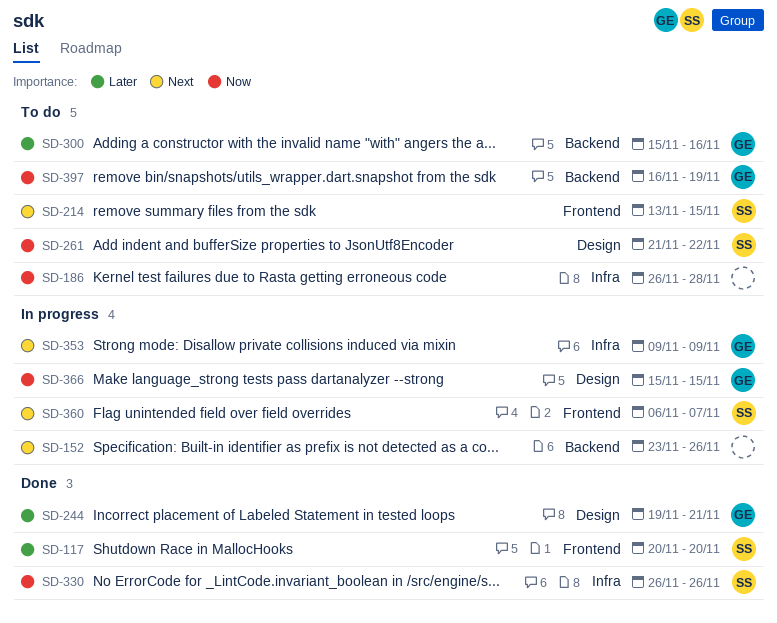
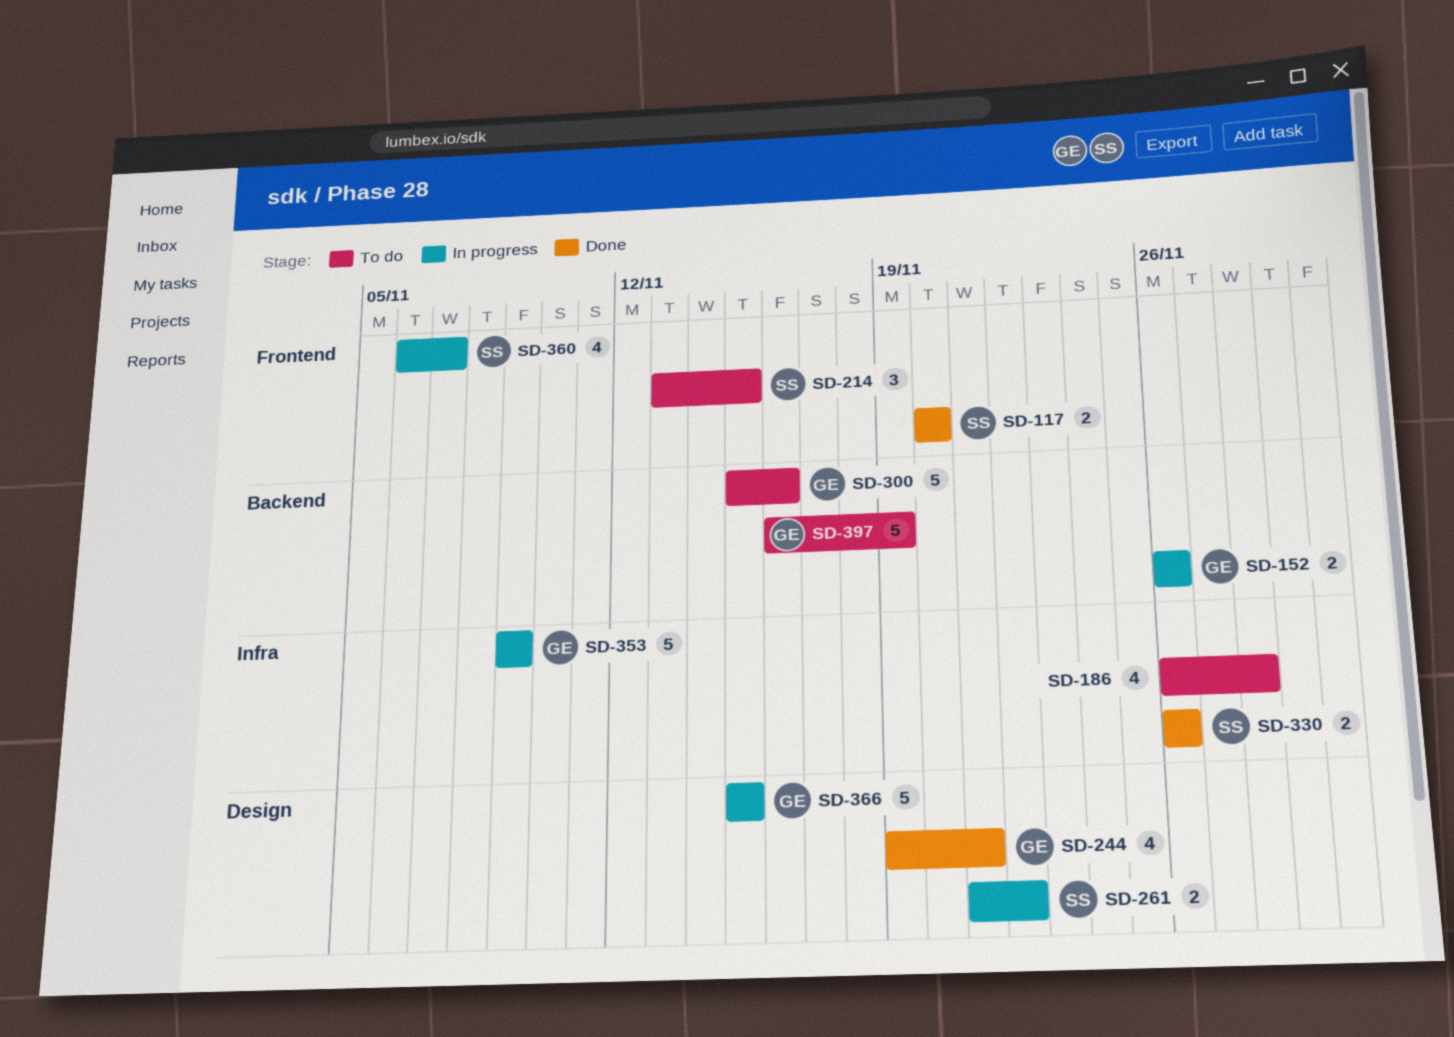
SD-152, owner: none -> GE
SD-152, start: Nov 23 -> Nov 26
SD-261, status: To do -> In progress

